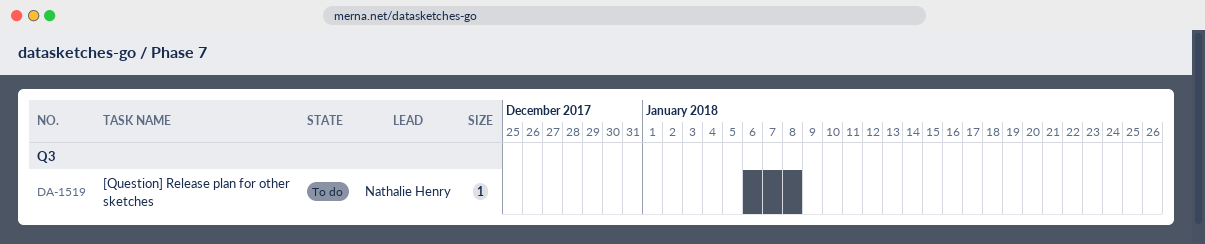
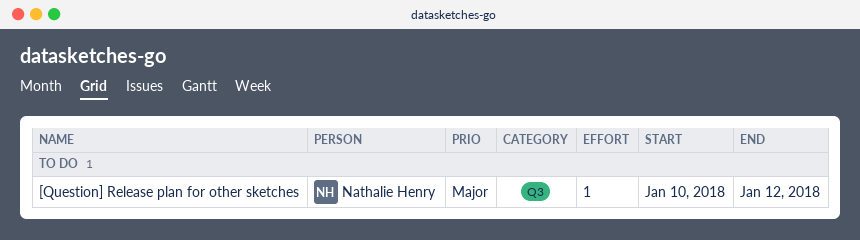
[Question] Release plan for other sketches, start: Jan 6 -> Jan 10
[Question] Release plan for other sketches, due: Jan 8 -> Jan 12

